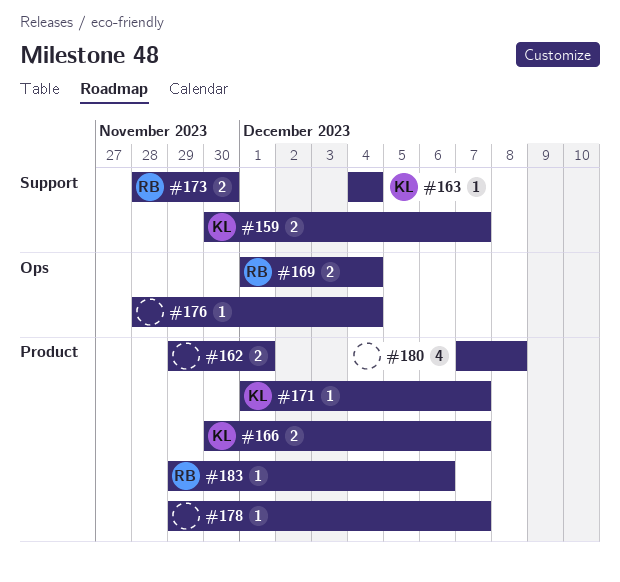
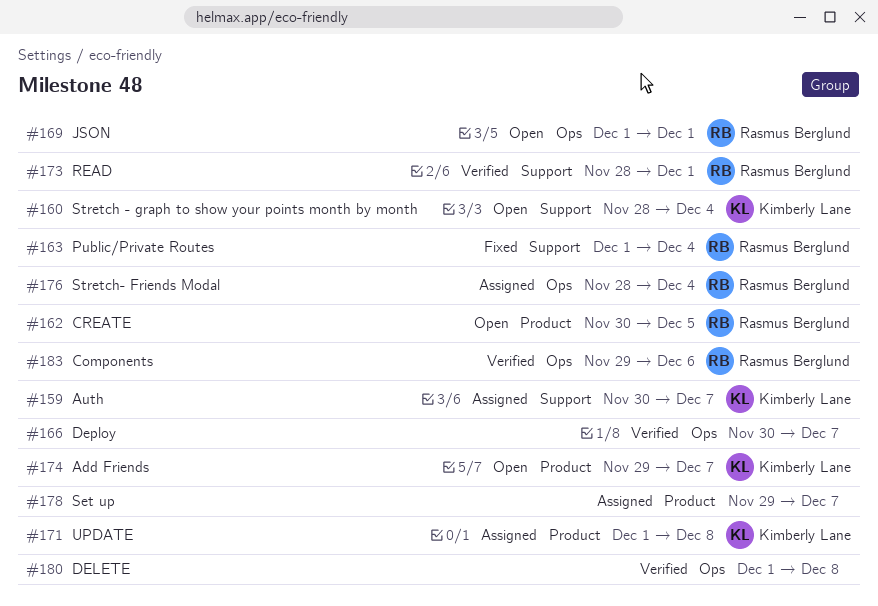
#160: none -> present
#162, owner: none -> Rasmus Berglund
#162, start: Nov 29 -> Nov 30
#162, due: Dec 1 -> Dec 5
#163, owner: Kimberly Lane -> Rasmus Berglund
#163, start: Dec 4 -> Dec 1
#166, owner: Kimberly Lane -> none
#166, label: Product -> Ops
#169, due: Dec 4 -> Dec 1
#171, due: Dec 7 -> Dec 8
#173, due: Nov 30 -> Dec 1
#174: none -> present
#176, owner: none -> Rasmus Berglund
#180, label: Product -> Ops
#180, start: Dec 7 -> Dec 1
#183, label: Product -> Ops

